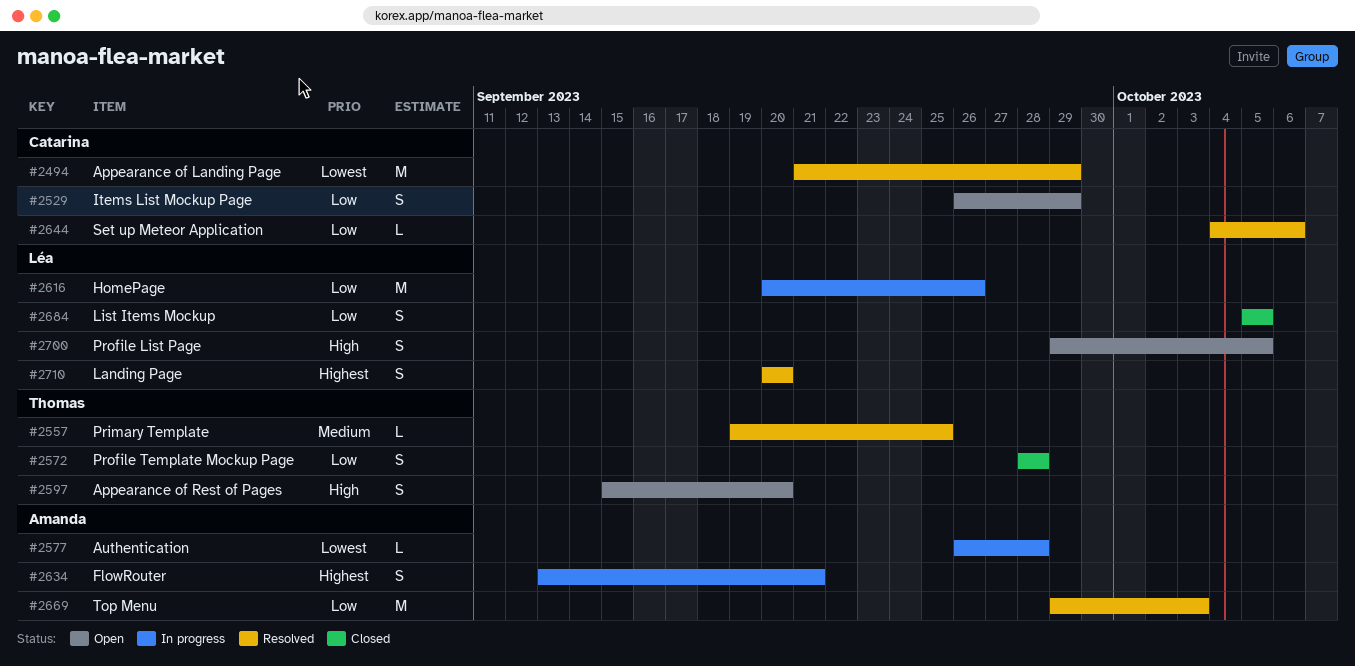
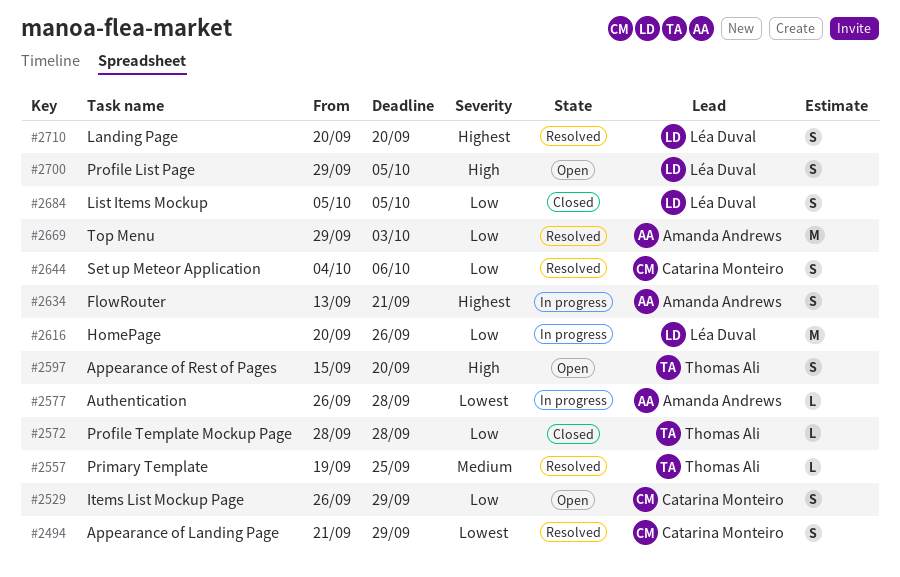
#2494, estimate: M -> S
#2572, estimate: S -> L
#2644, estimate: L -> S

